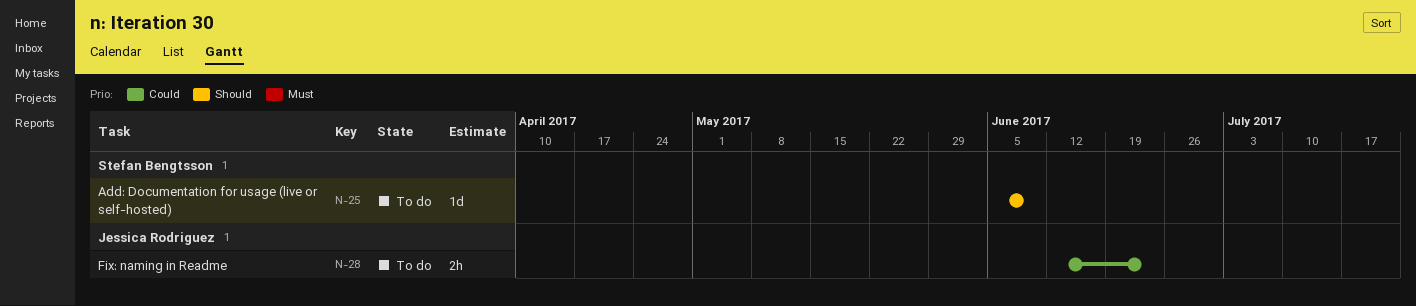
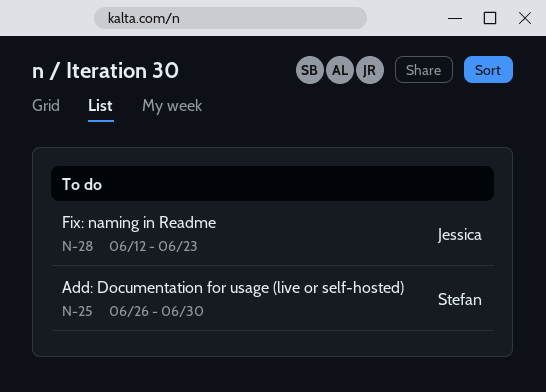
N-25, start: Jun 5 -> Jun 26
N-25, due: Jun 9 -> Jun 30

